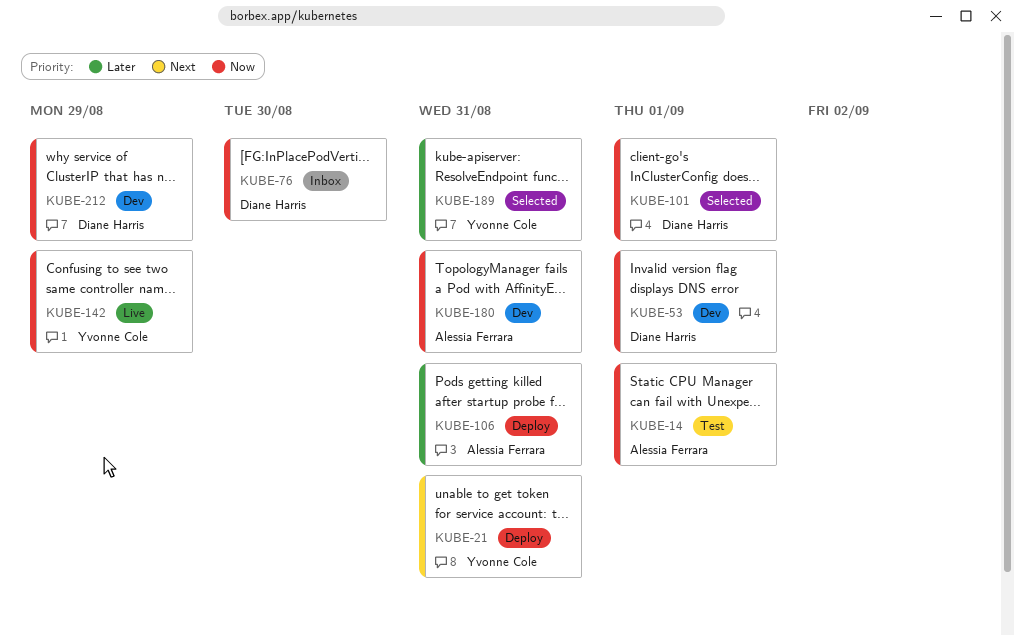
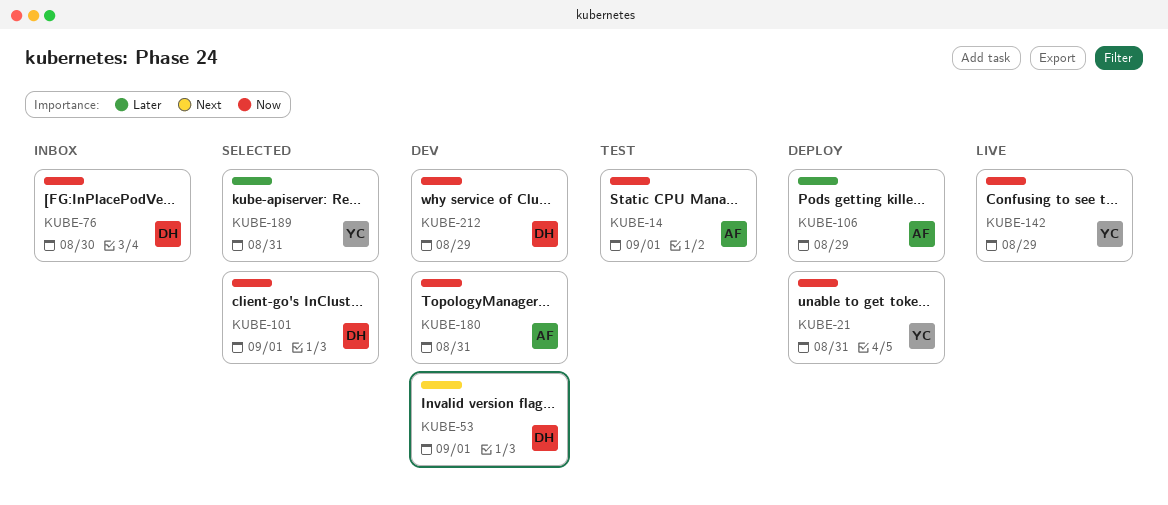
KUBE-21, priority: Next -> Now
KUBE-53, priority: Now -> Next
KUBE-106, due: Aug 31 -> Aug 29

